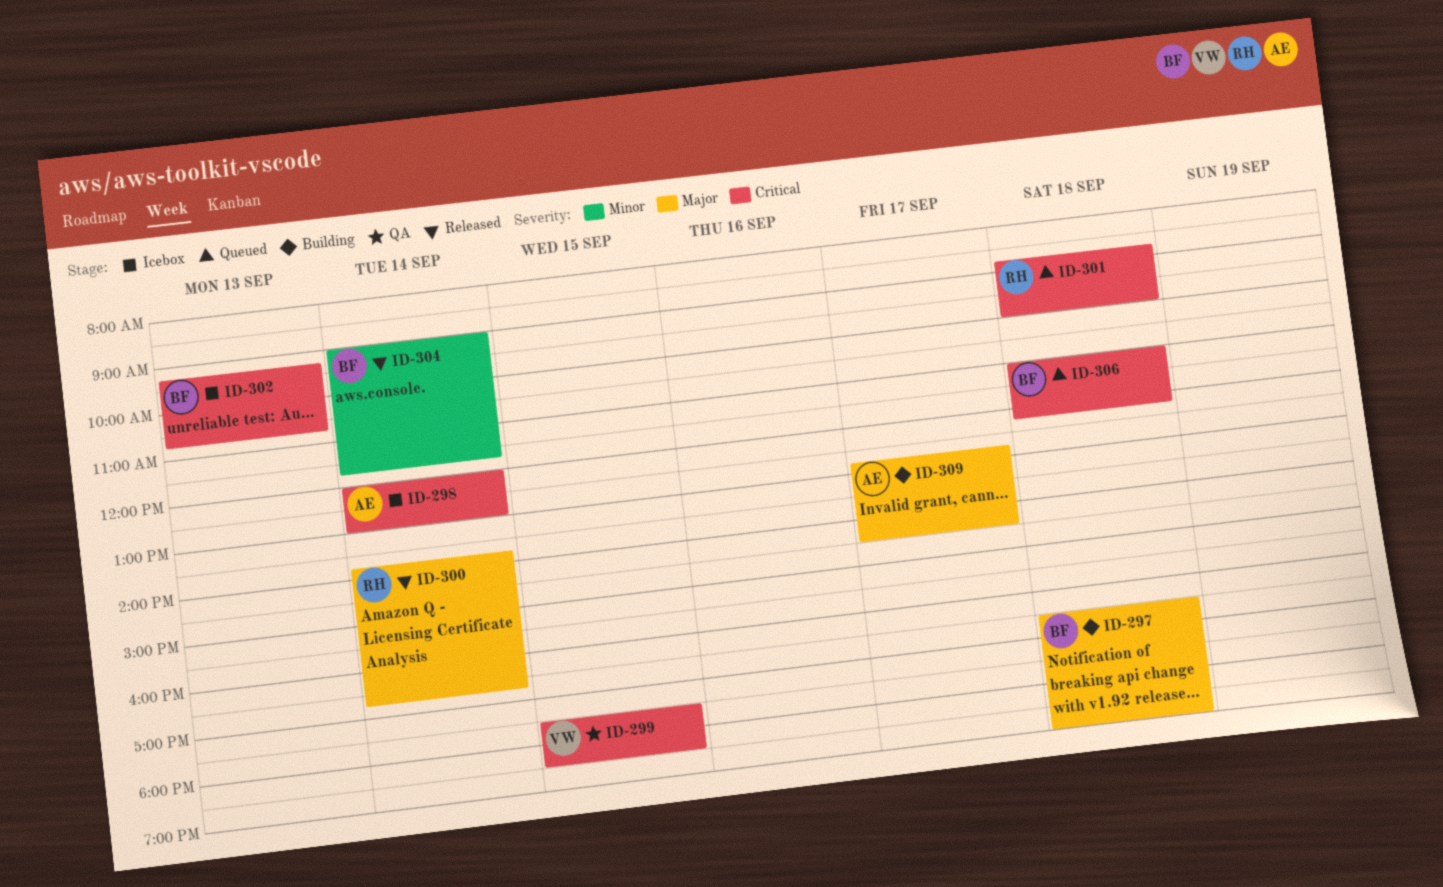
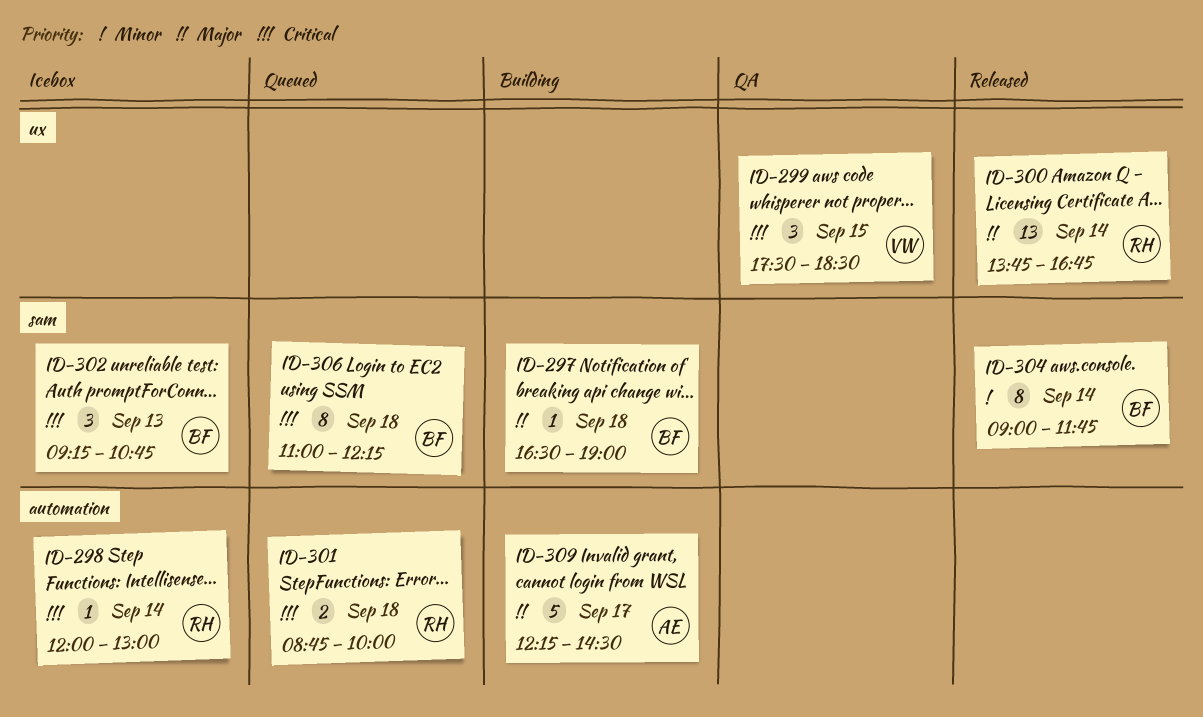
ID-298, owner: AE -> RH
ID-309, begins: 12:45 -> 12:15

